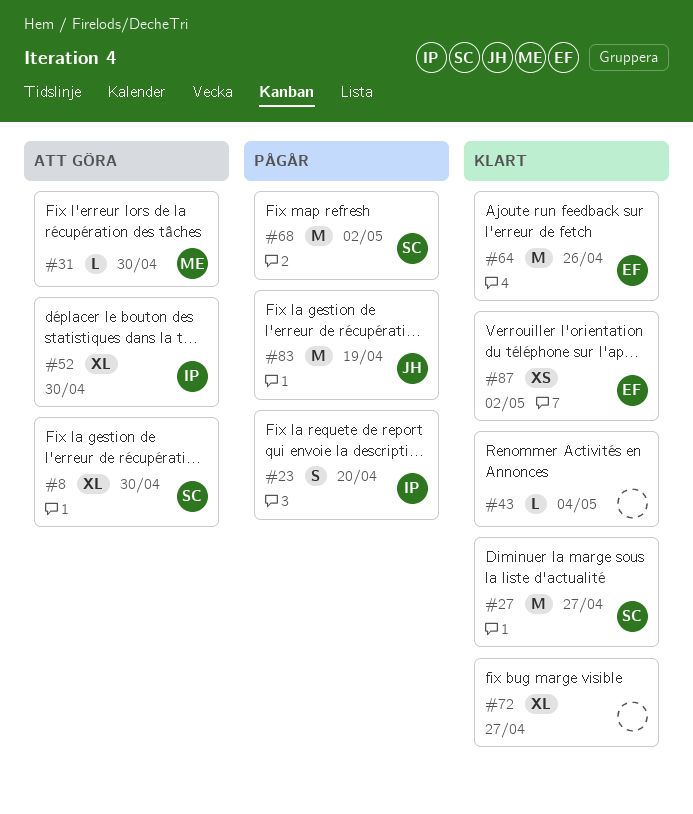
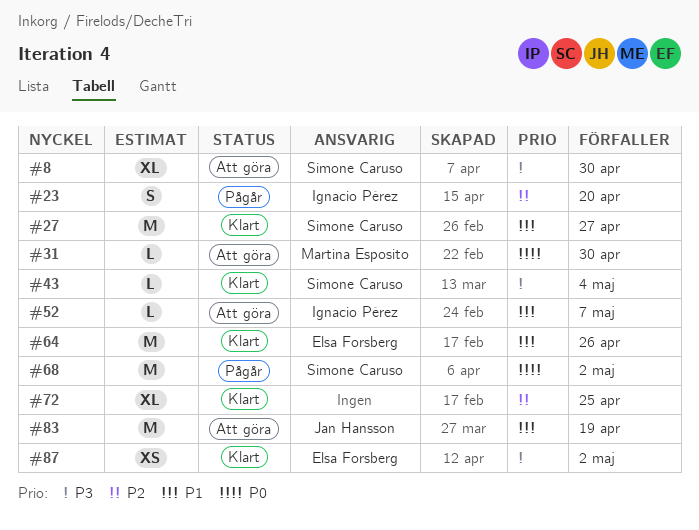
#43, owner: none -> Simone Caruso
#52, estimate: XL -> L
#52, due: Apr 30 -> May 7
#72, due: Apr 27 -> Apr 25
#83, status: Pågår -> Att göra

